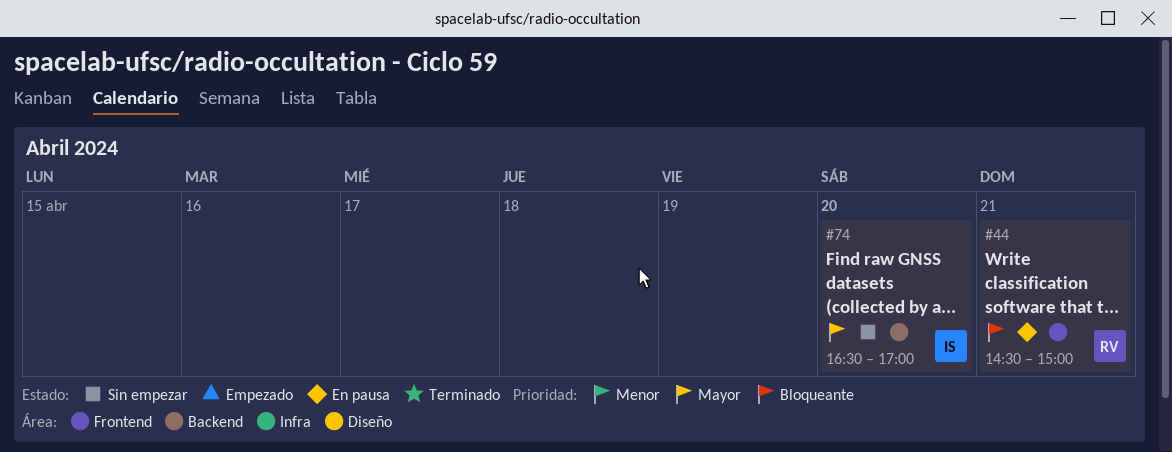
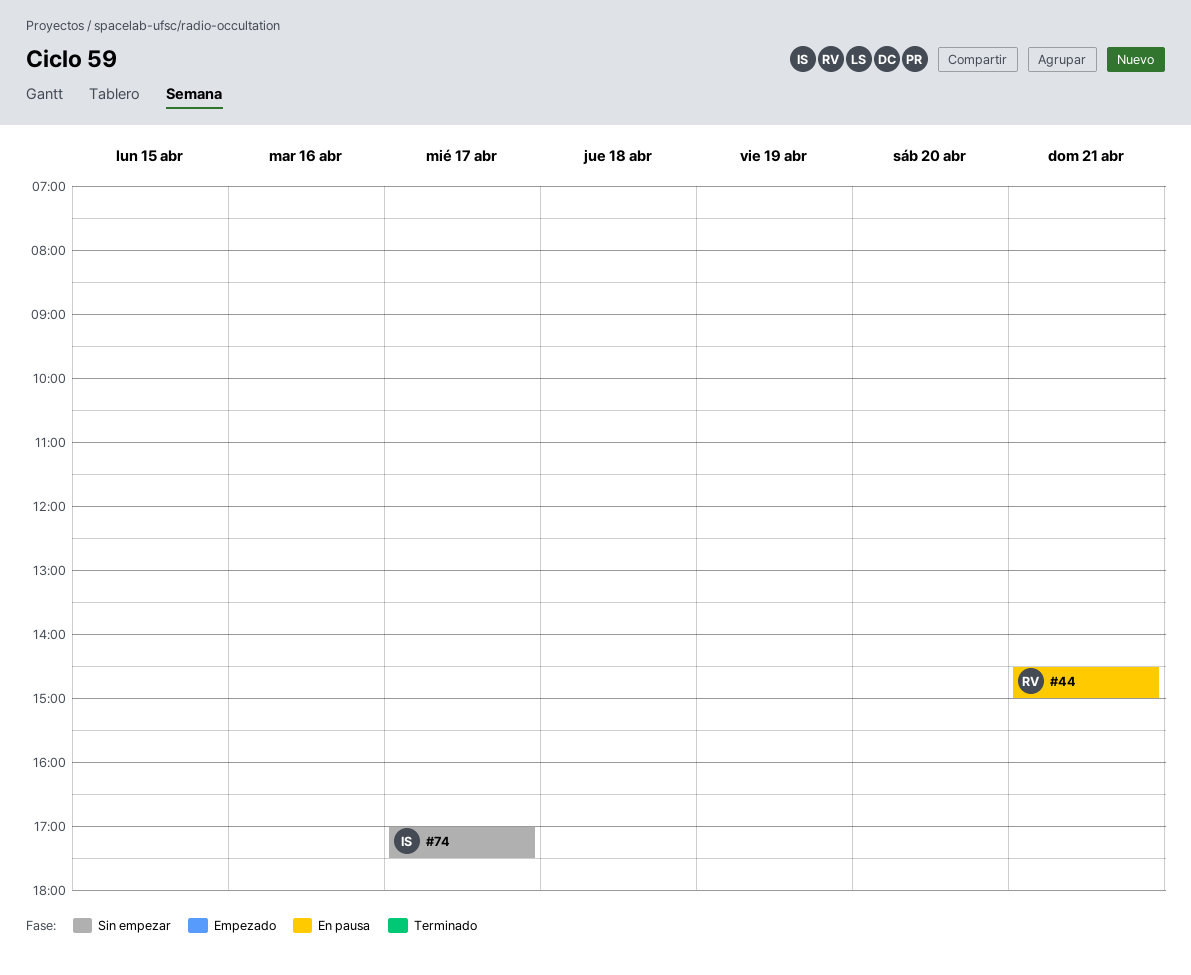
#74, day: Apr 20 -> Apr 17
#74, begins: 16:30 -> 17:00
#74, ends: 17:00 -> 17:30

